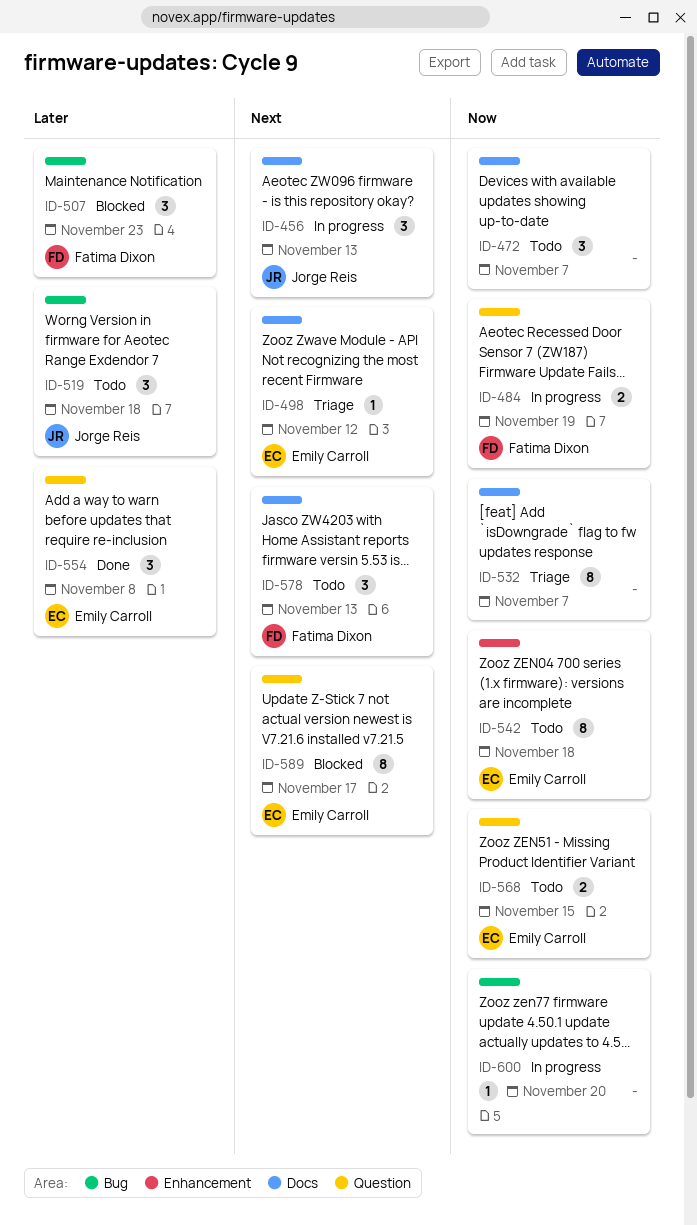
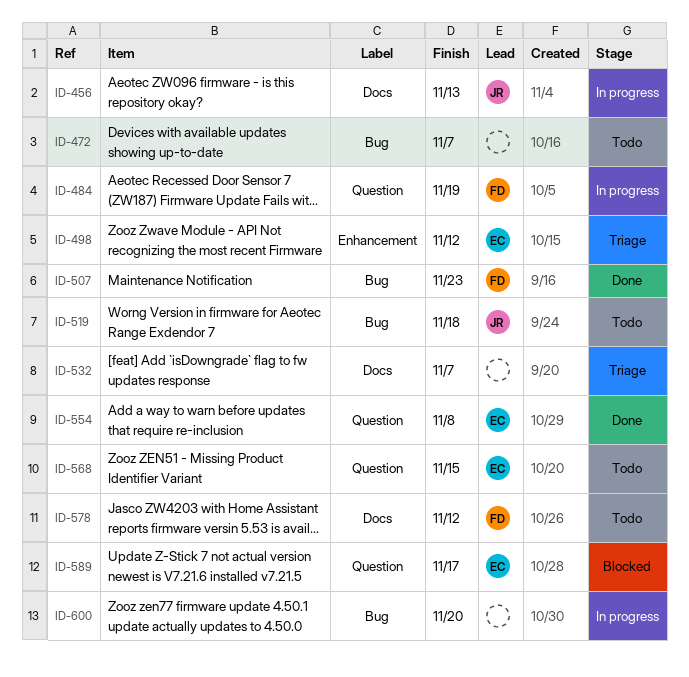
ID-472, label: Docs -> Bug
ID-498, label: Docs -> Enhancement
ID-507, status: Blocked -> Done
ID-542: present -> none
ID-578, due: Nov 13 -> Nov 12

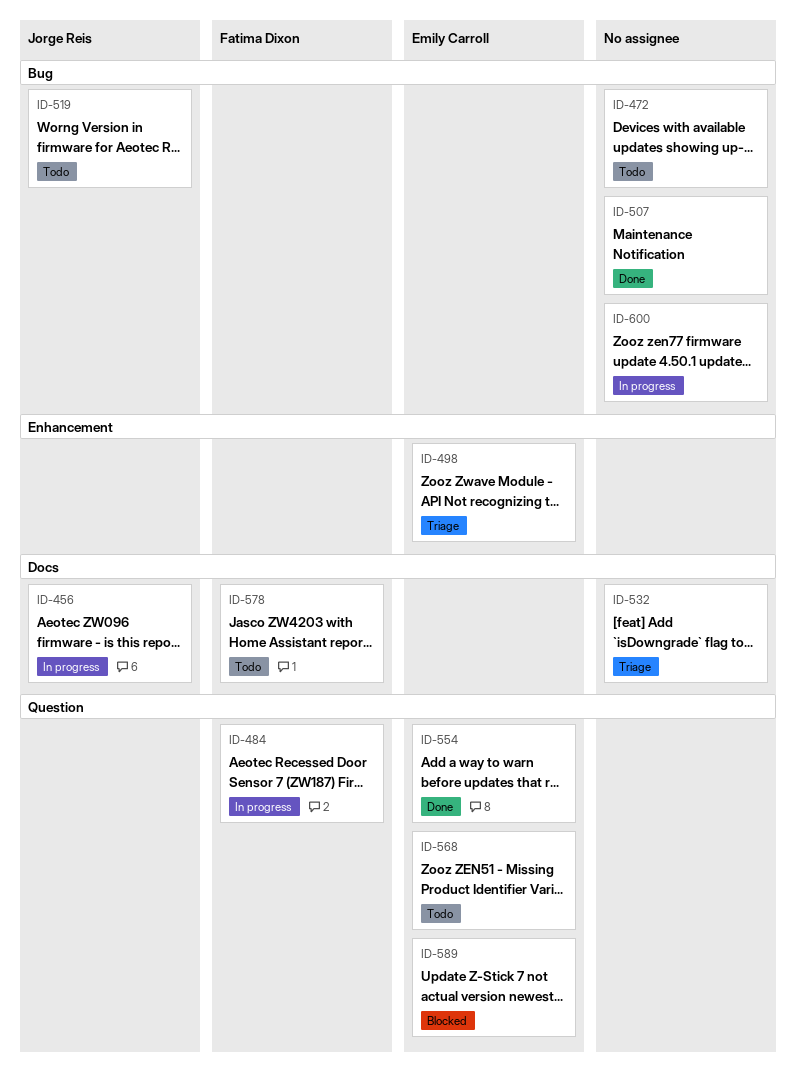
ID-507, owner: Fatima Dixon -> none

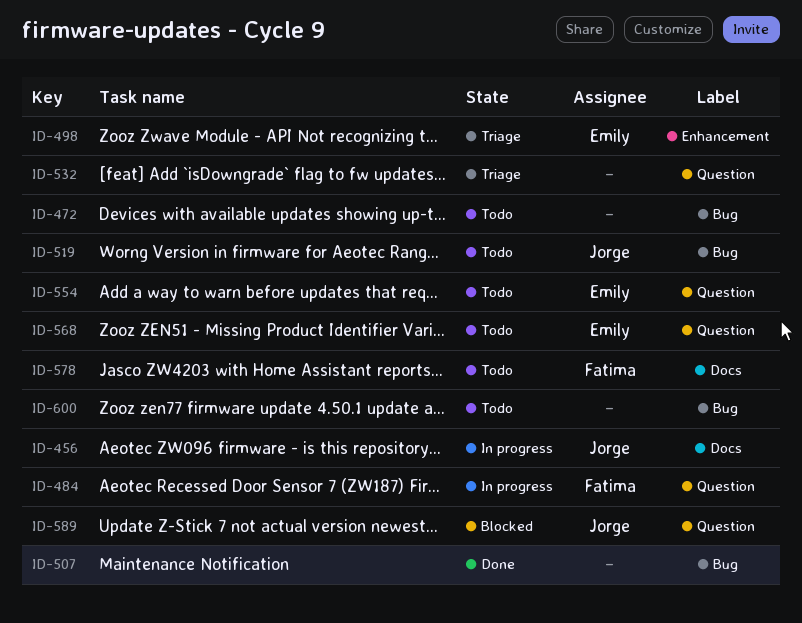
ID-532, label: Docs -> Question
ID-554, status: Done -> Todo
ID-589, owner: Emily Carroll -> Jorge Reis
ID-600, status: In progress -> Todo

